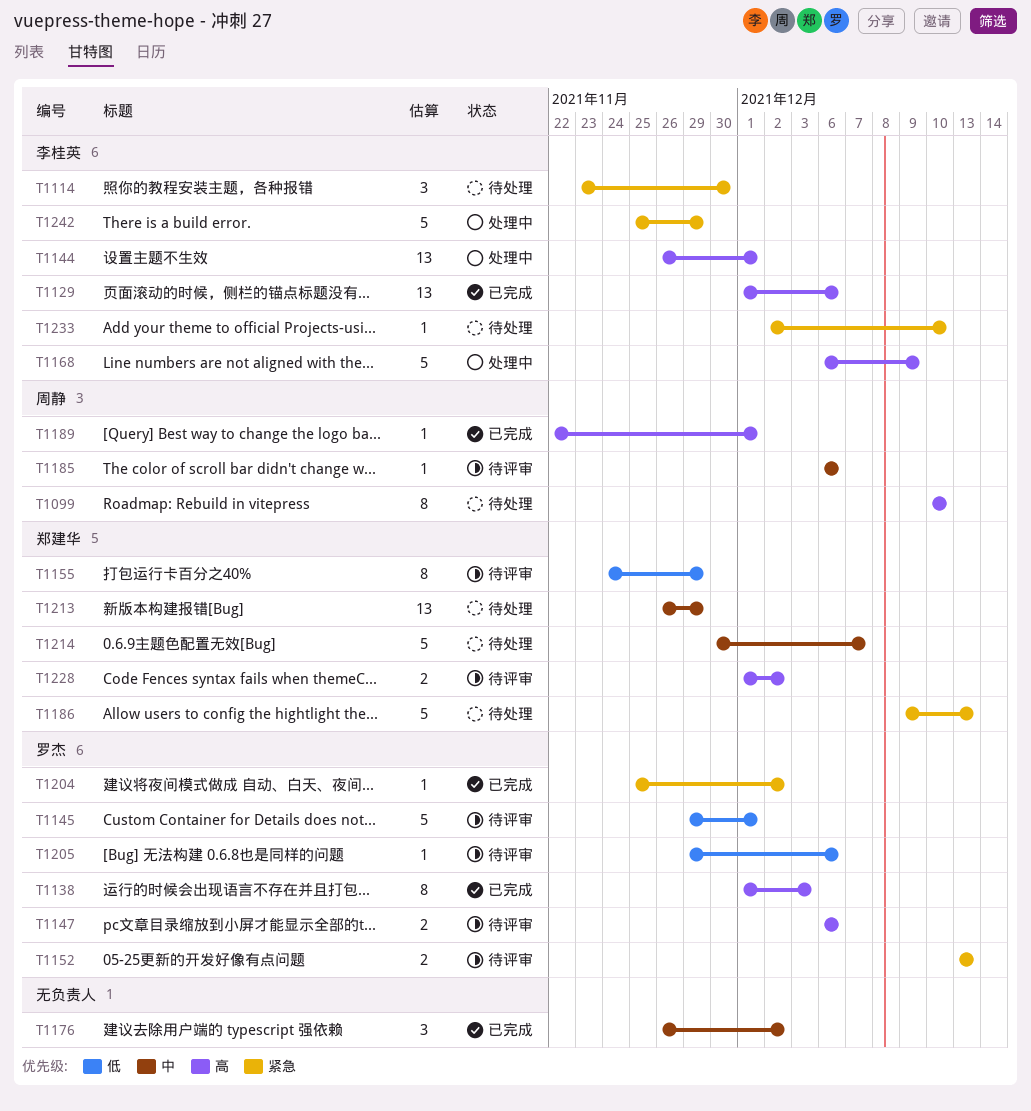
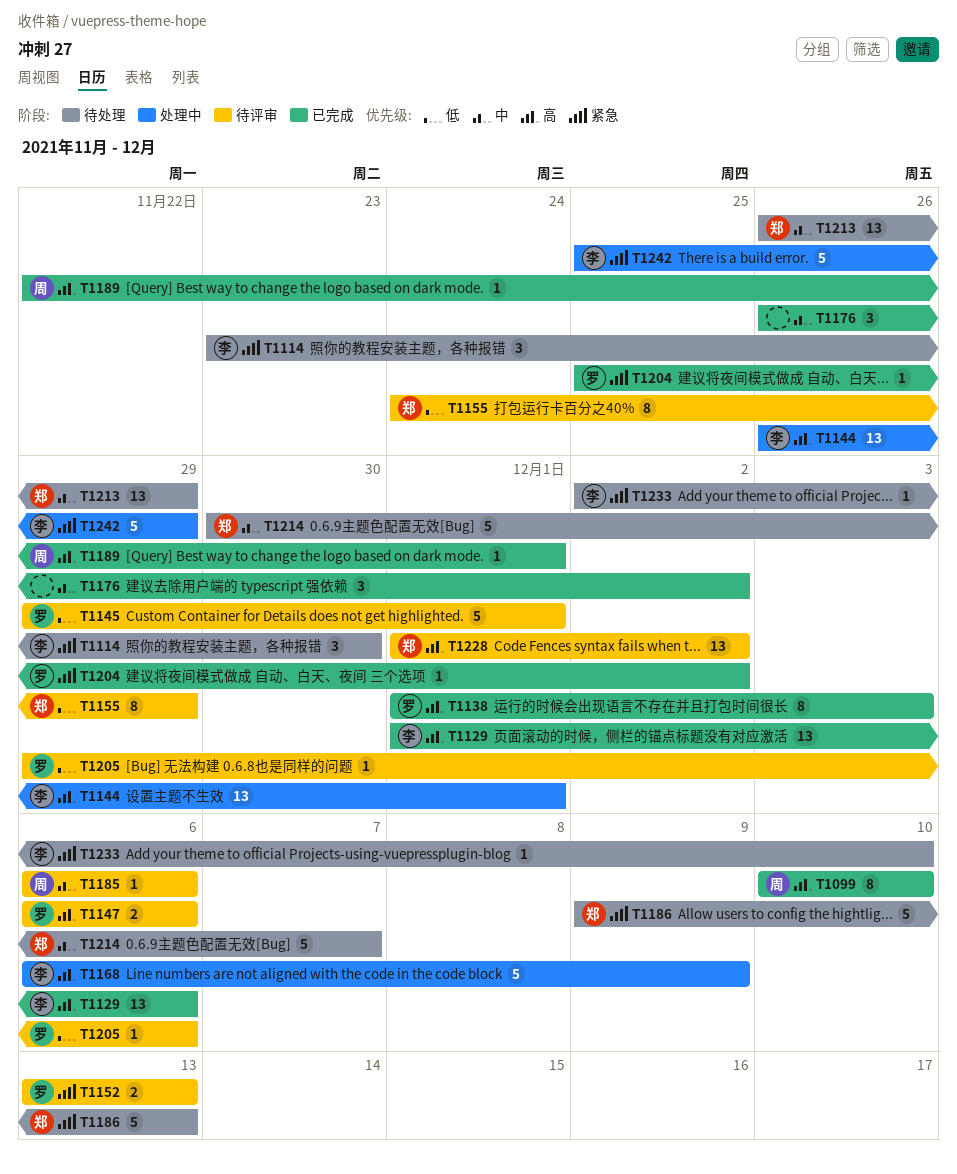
T1099, status: 待处理 -> 已完成
T1228, estimate: 2 -> 13

